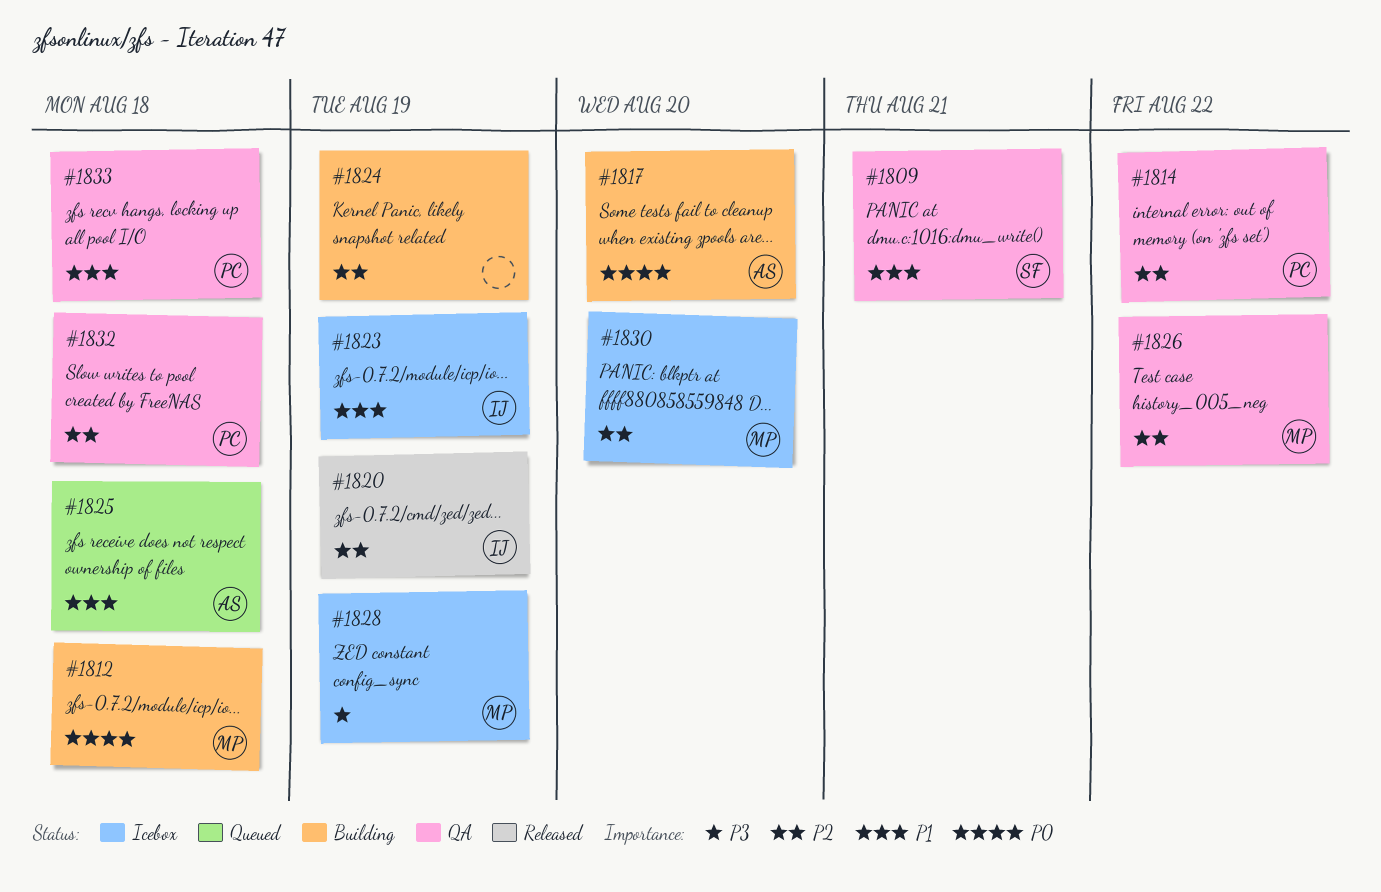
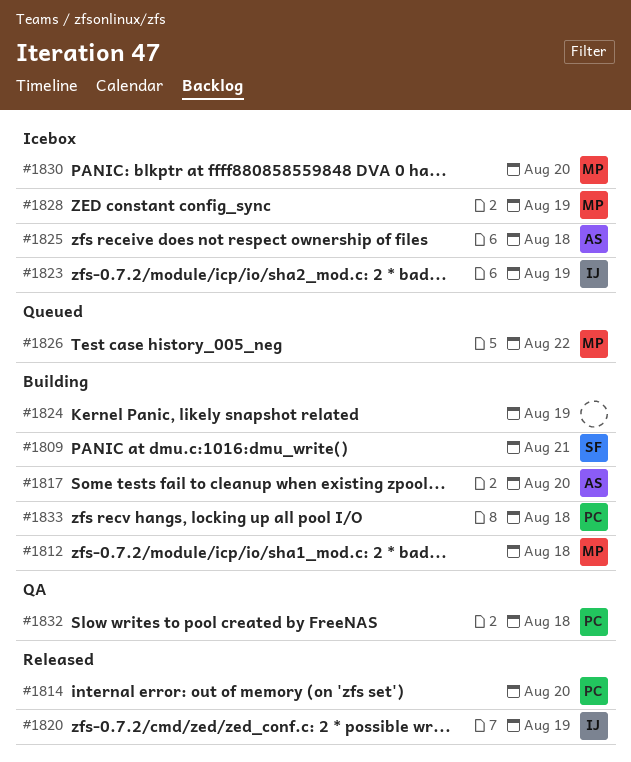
#1809, status: QA -> Building
#1814, status: QA -> Released
#1814, due: Aug 22 -> Aug 20
#1825, status: Queued -> Icebox
#1826, status: QA -> Queued
#1833, status: QA -> Building

